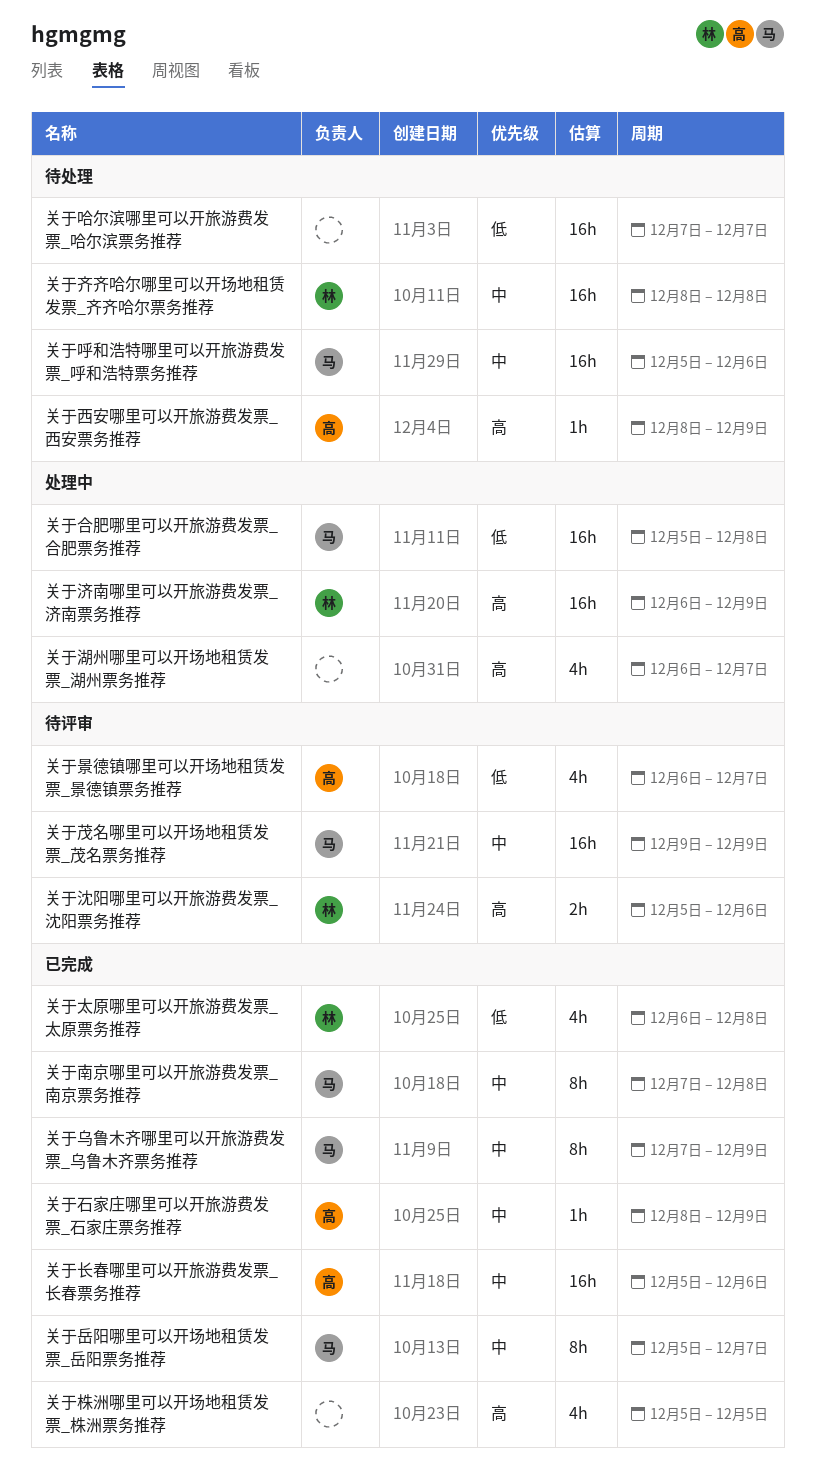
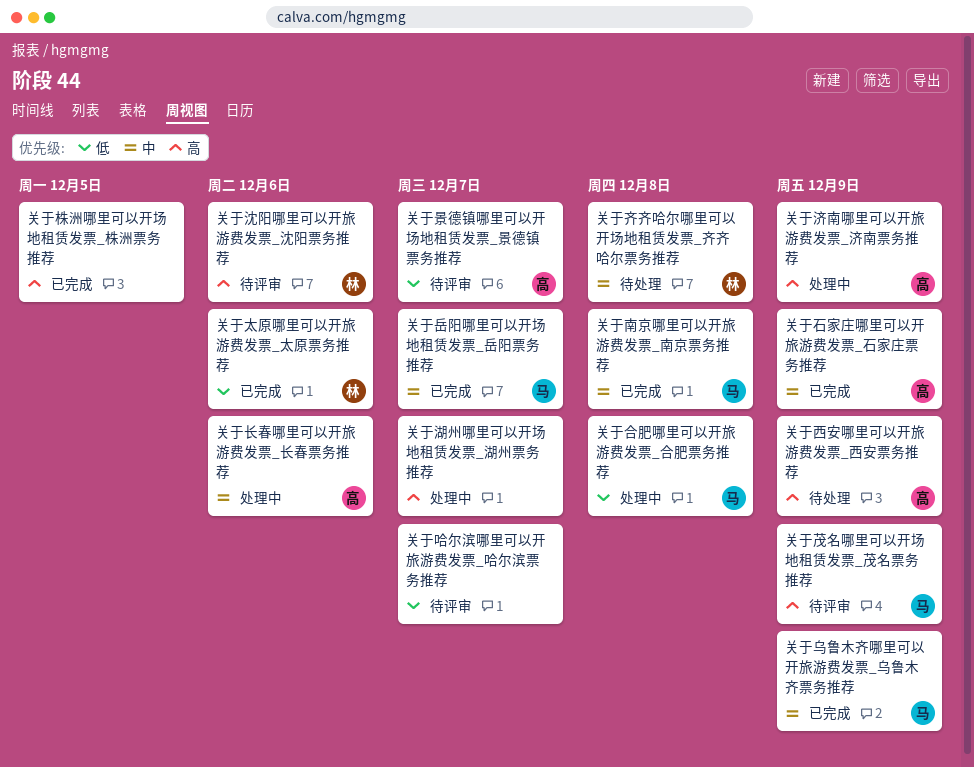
关于呼和浩特哪里可以开旅游费发票_呼和浩特票务推荐: present -> none
关于哈尔滨哪里可以开旅游费发票_哈尔滨票务推荐, status: 待处理 -> 待评审
关于太原哪里可以开旅游费发票_太原票务推荐, due: Dec 8 -> Dec 6
关于济南哪里可以开旅游费发票_济南票务推荐, owner: 林 -> 高
关于茂名哪里可以开场地租赁发票_茂名票务推荐, priority: 中 -> 高
关于长春哪里可以开旅游费发票_长春票务推荐, status: 已完成 -> 处理中

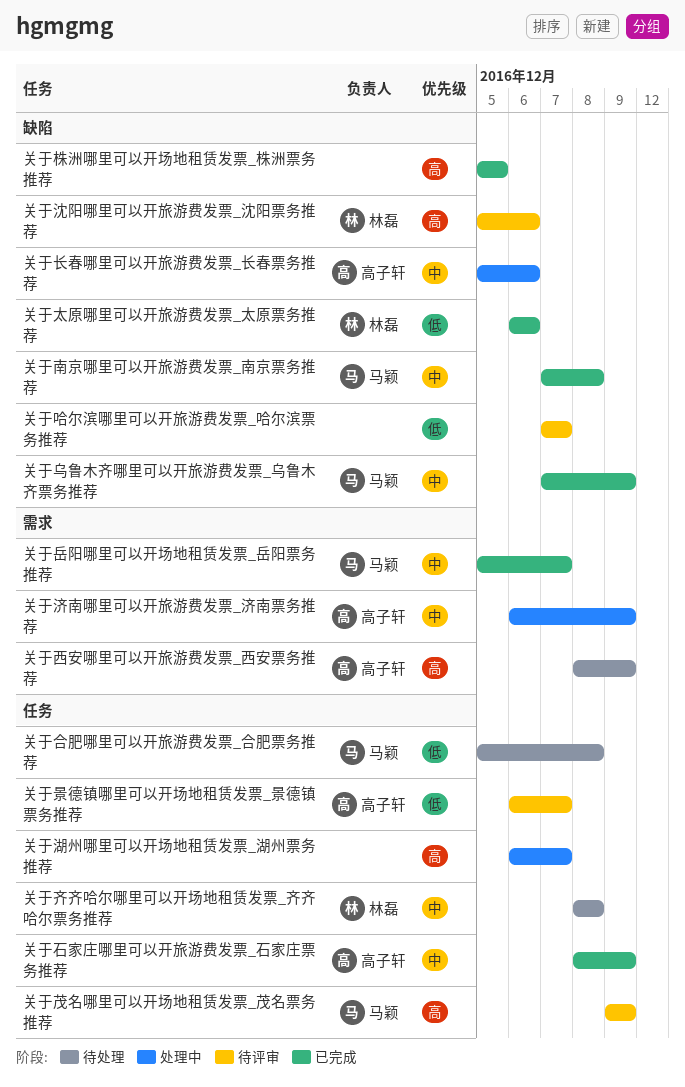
关于合肥哪里可以开旅游费发票_合肥票务推荐, status: 处理中 -> 待处理
关于济南哪里可以开旅游费发票_济南票务推荐, priority: 高 -> 中

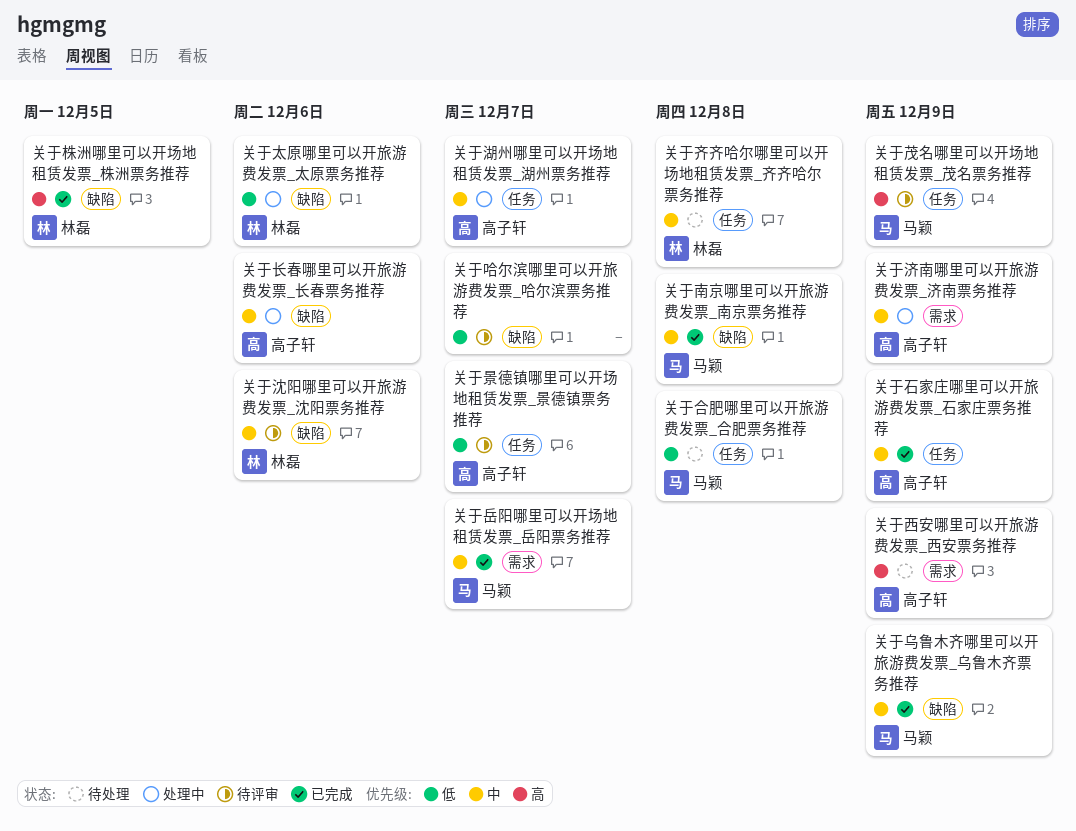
关于太原哪里可以开旅游费发票_太原票务推荐, status: 已完成 -> 处理中
关于株洲哪里可以开场地租赁发票_株洲票务推荐, owner: none -> 林磊
关于沈阳哪里可以开旅游费发票_沈阳票务推荐, priority: 高 -> 中
关于湖州哪里可以开场地租赁发票_湖州票务推荐, owner: none -> 高子轩
关于湖州哪里可以开场地租赁发票_湖州票务推荐, priority: 高 -> 中

